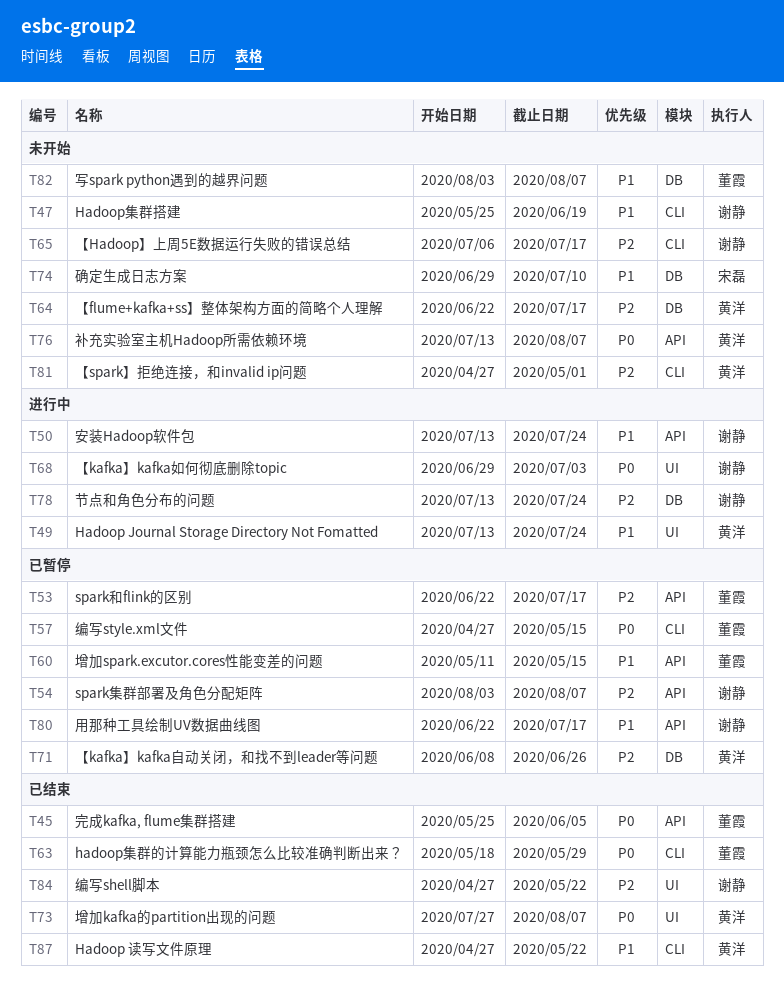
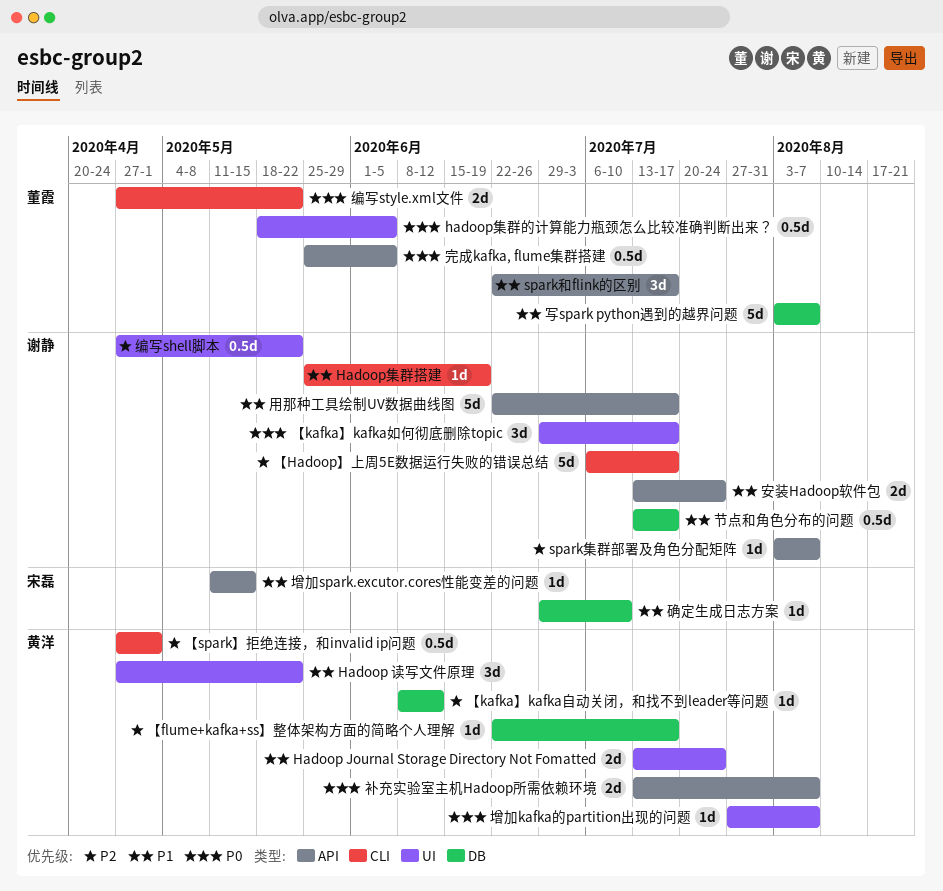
Hadoop 读写文件原理, label: CLI -> UI
hadoop集群的计算能力瓶颈怎么比较准确判断出来？, label: CLI -> UI
hadoop集群的计算能力瓶颈怎么比较准确判断出来？, due: May 29 -> Jun 5
spark和flink的区别, priority: P2 -> P1
【kafka】kafka如何彻底删除topic, due: Jul 3 -> Jul 17
【kafka】kafka自动关闭，和找不到leader等问题, due: Jun 26 -> Jun 12
增加spark.excutor.cores性能变差的问题, owner: 董霞 -> 宋磊
编写style.xml文件, due: May 15 -> May 22
节点和角色分布的问题, priority: P2 -> P1
节点和角色分布的问题, due: Jul 24 -> Jul 17

